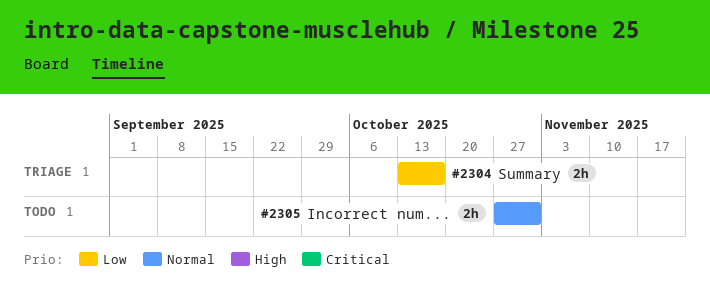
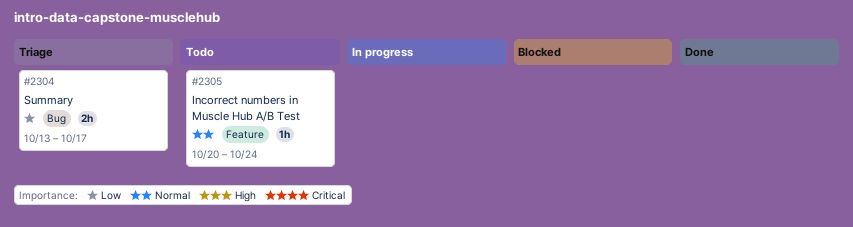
#2305, estimate: 2h -> 1h
#2305, start: Oct 27 -> Oct 20
#2305, due: Oct 31 -> Oct 24

